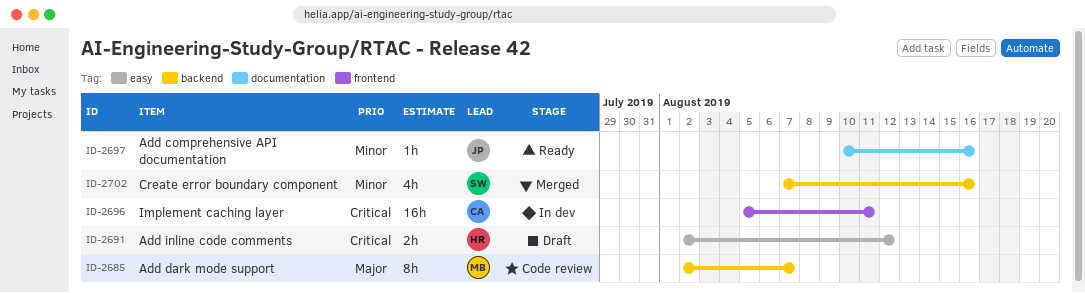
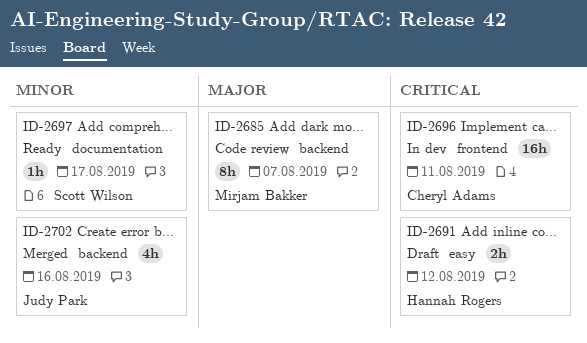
ID-2697, owner: Judy Park -> Scott Wilson
ID-2697, due: Aug 16 -> Aug 17
ID-2702, owner: Scott Wilson -> Judy Park

